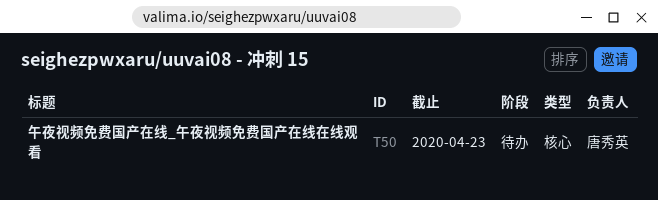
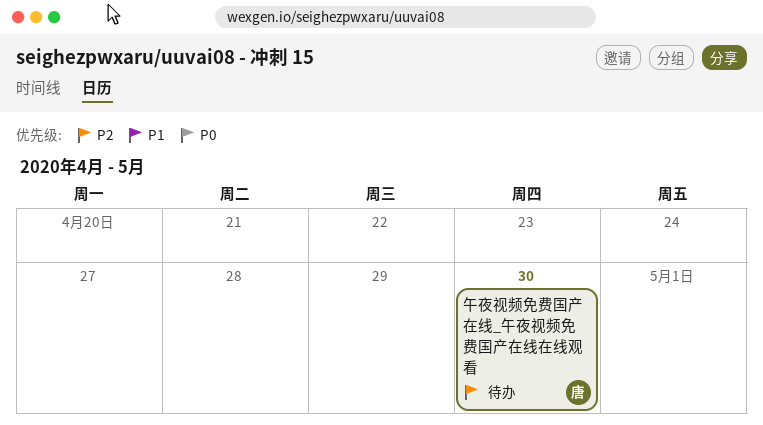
午夜视频免费国产在线_午夜视频免费国产在线在线观看, due: Apr 23 -> Apr 30

